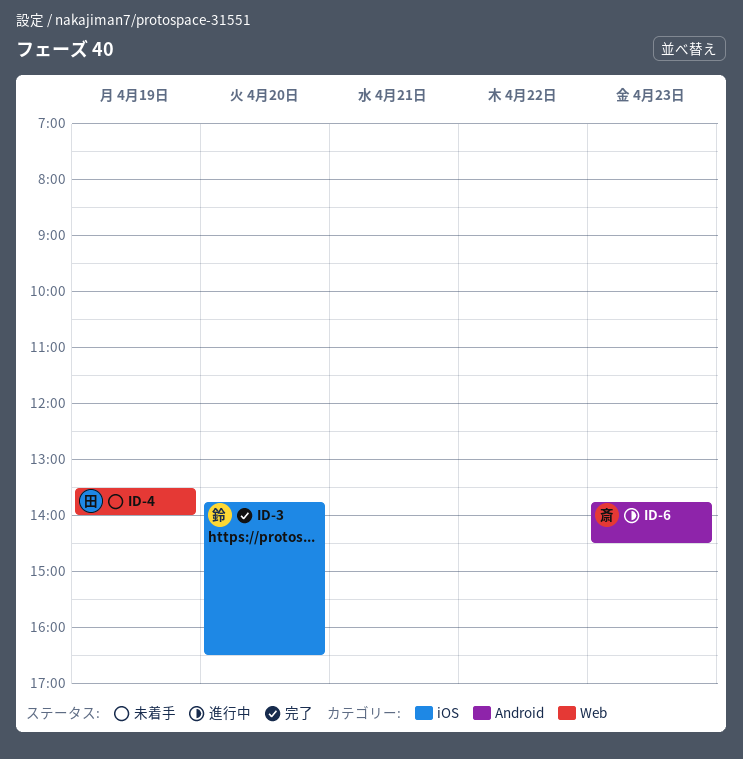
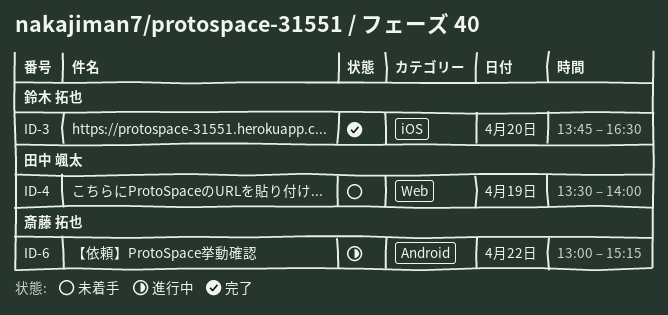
ID-6, day: Apr 23 -> Apr 22
ID-6, begins: 13:45 -> 13:00
ID-6, ends: 14:30 -> 15:15

